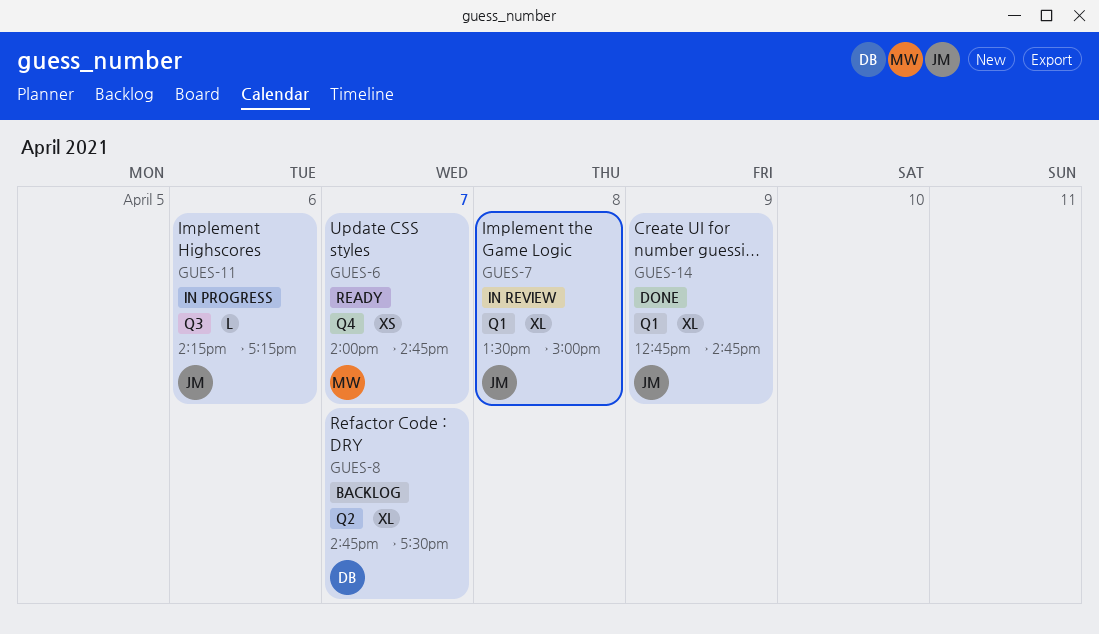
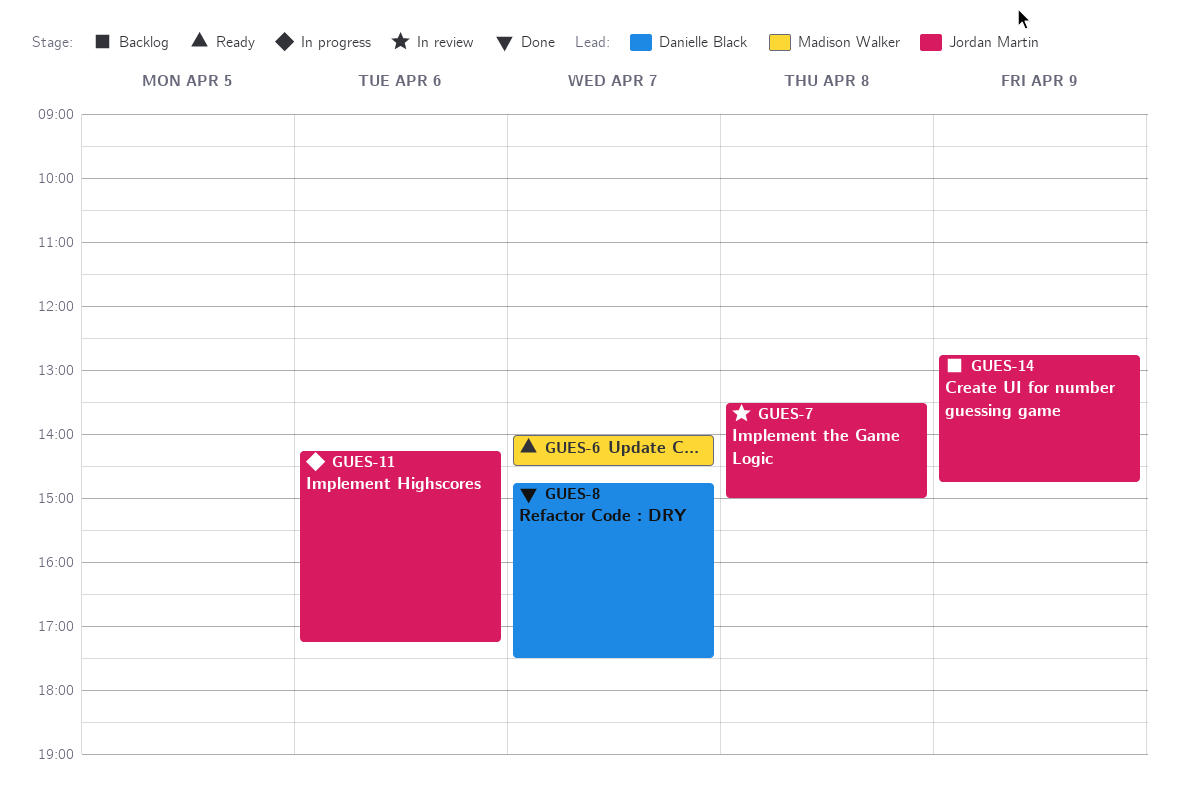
GUES-6, ends: 14:45 -> 14:30
GUES-8, status: Backlog -> Done
GUES-14, status: Done -> Backlog

